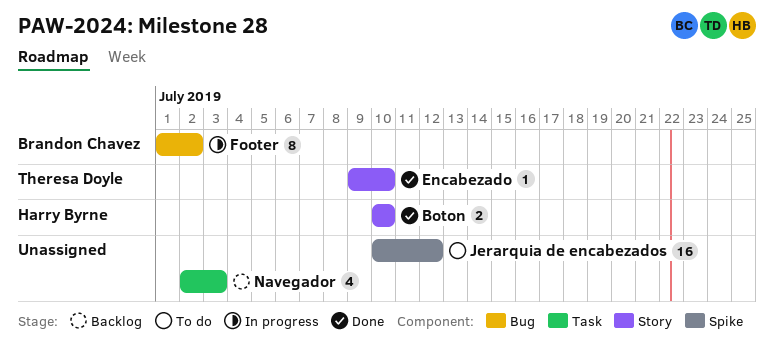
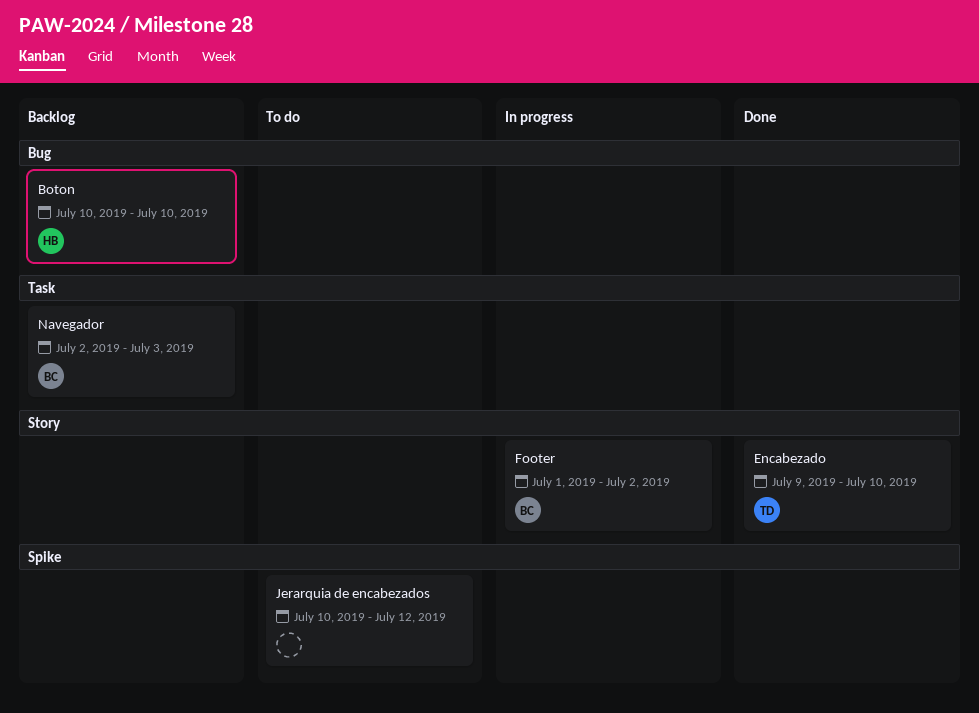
Boton, status: Done -> Backlog
Boton, label: Story -> Bug
Footer, label: Bug -> Story
Navegador, owner: none -> Brandon Chavez

